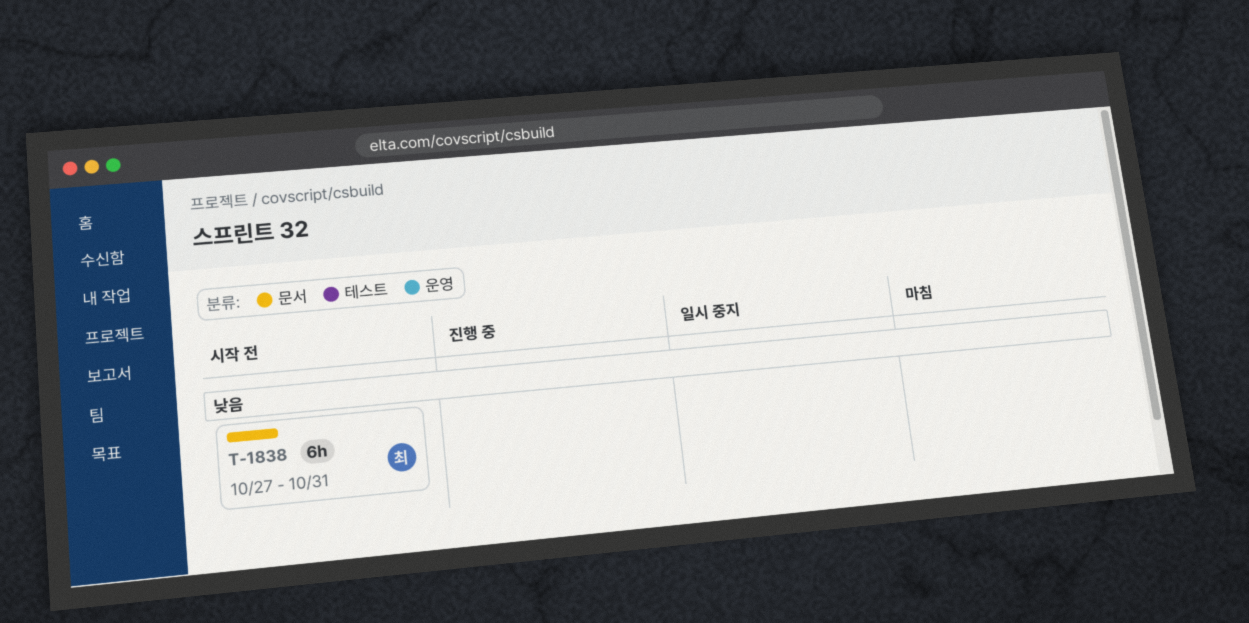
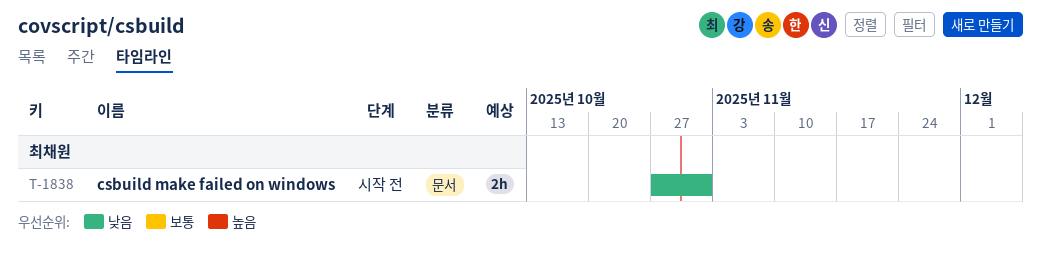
T-1838, estimate: 6h -> 2h

